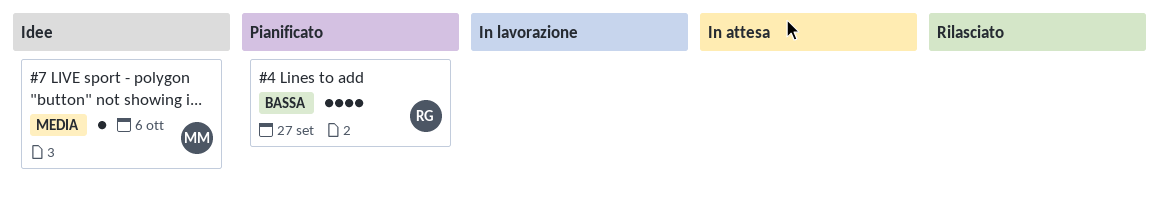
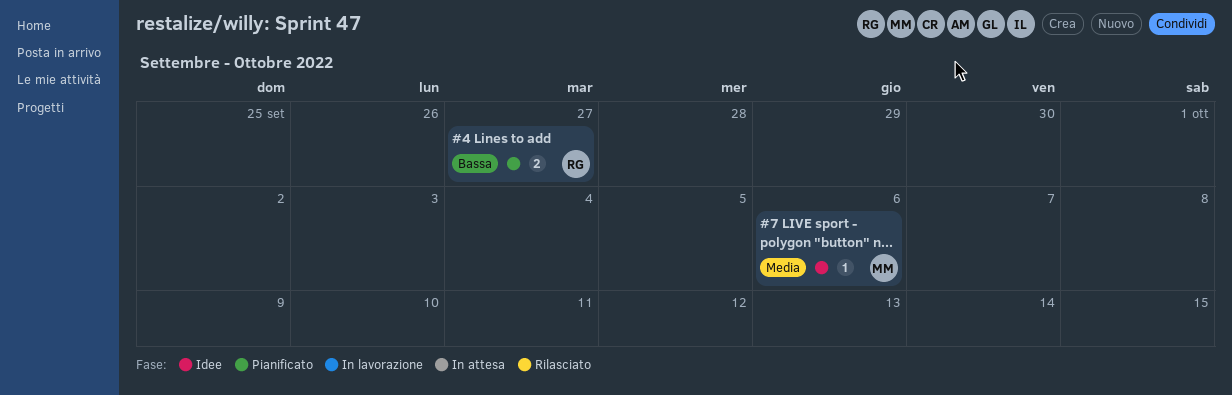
#4, estimate: 4 -> 2

